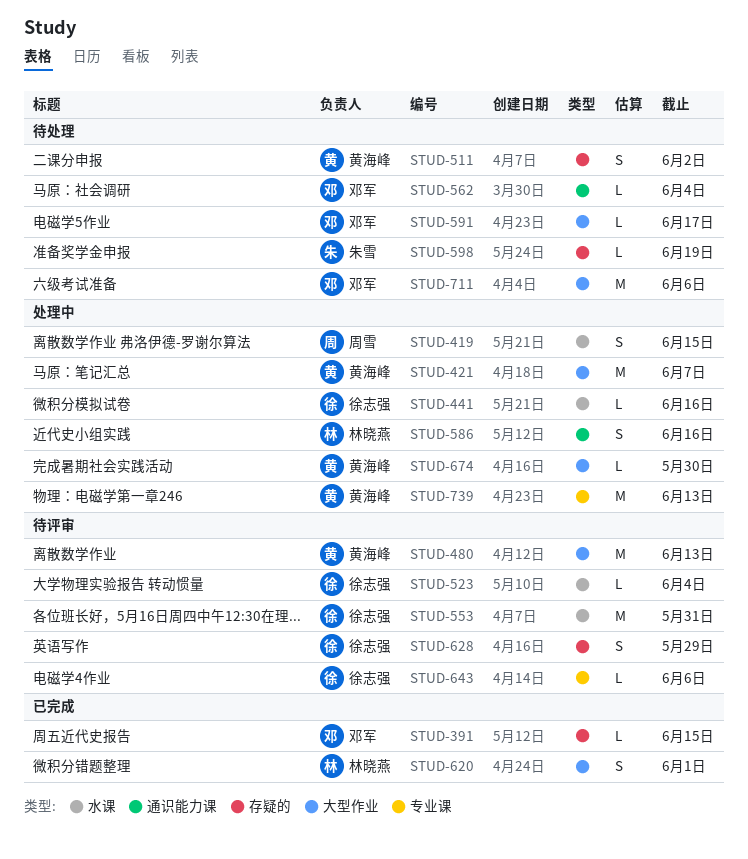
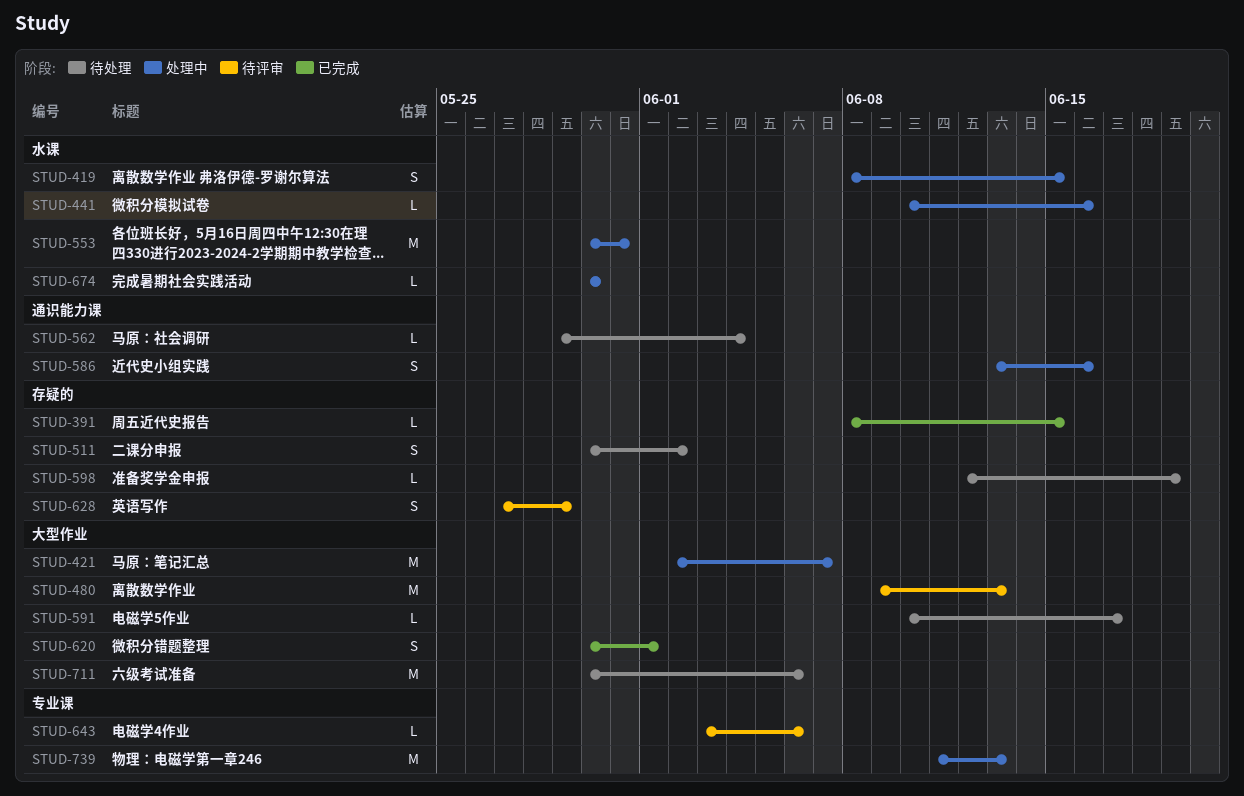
STUD-523: present -> none
STUD-553, status: 待评审 -> 处理中
STUD-674, label: 大型作业 -> 水课

